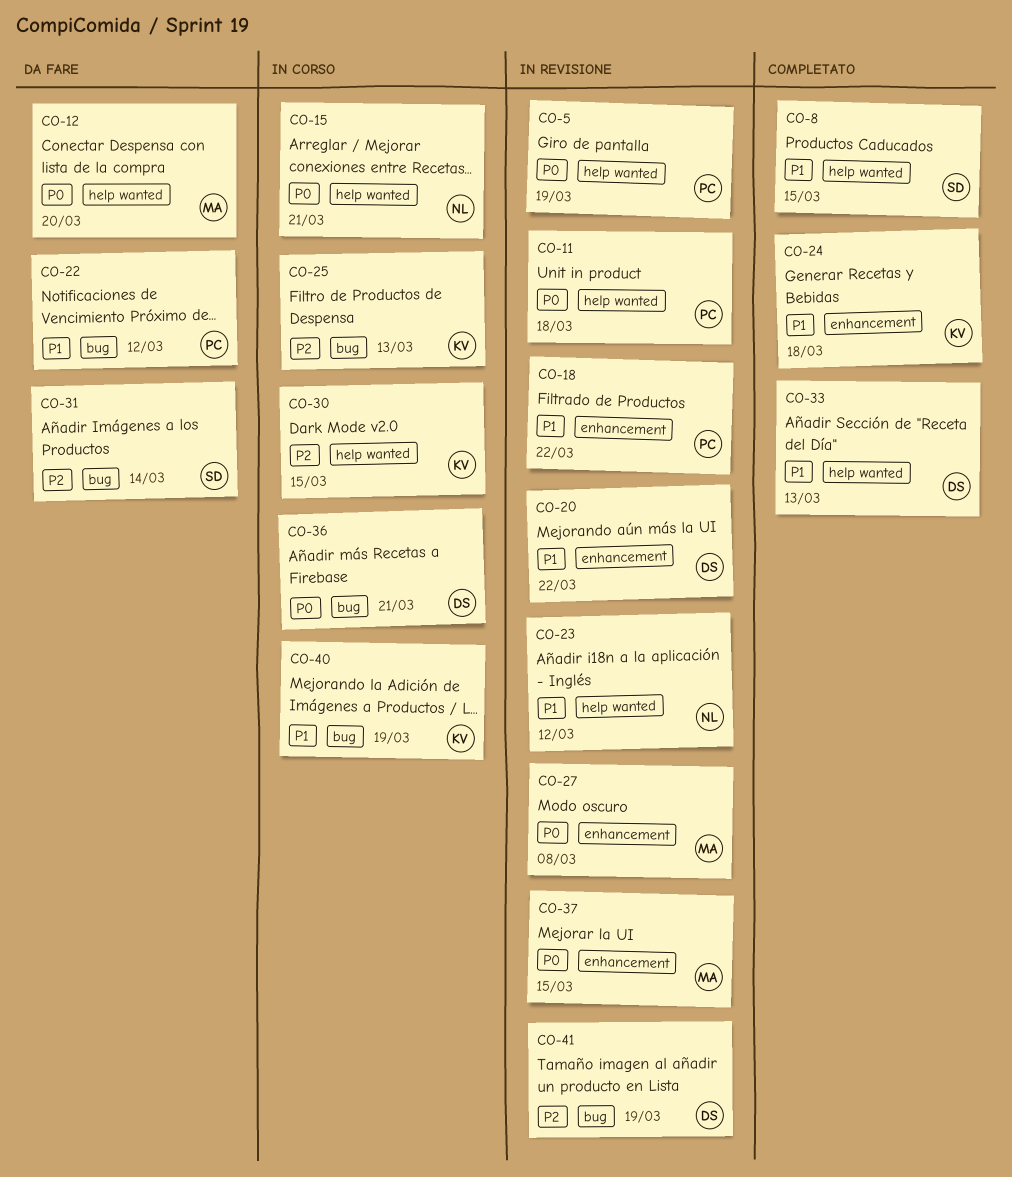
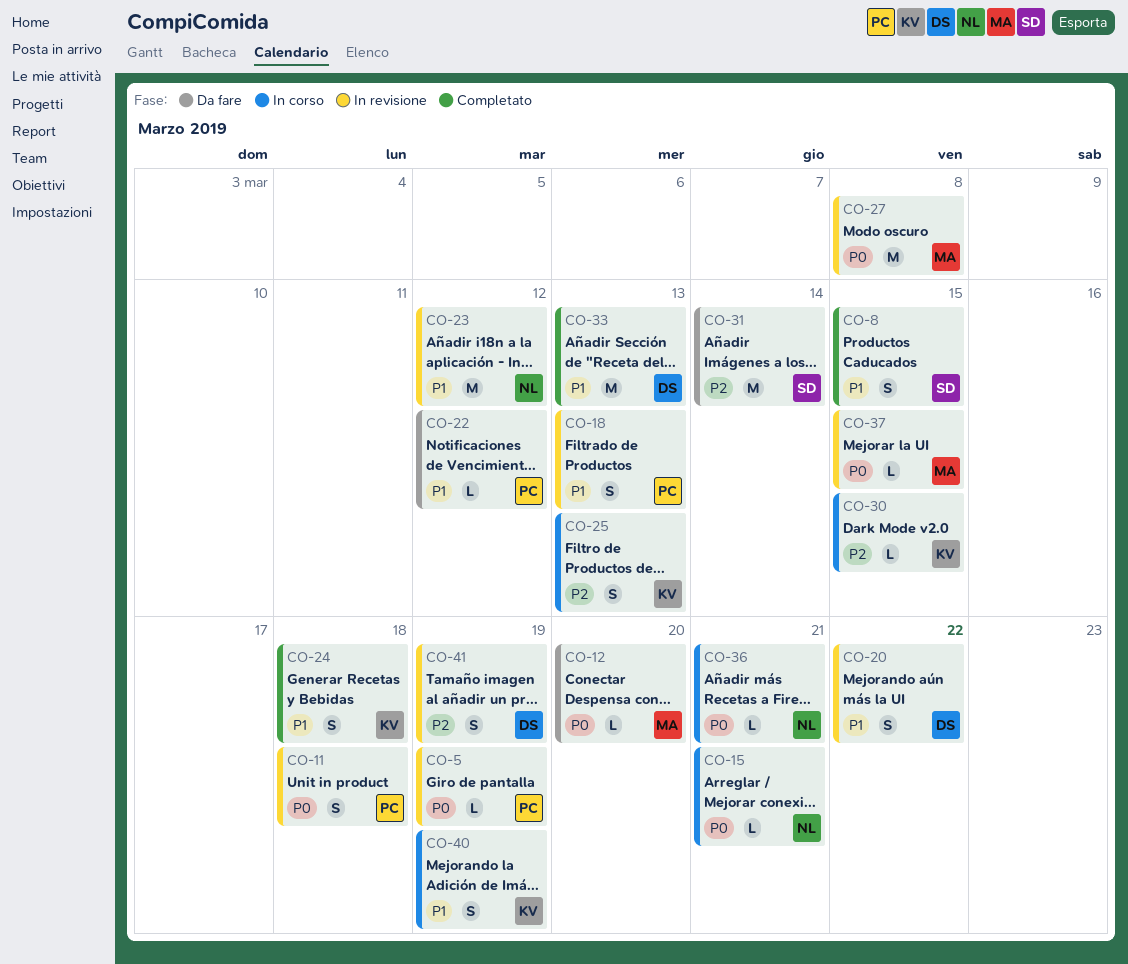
CO-18, due: Mar 22 -> Mar 13
CO-36, owner: DS -> NL

